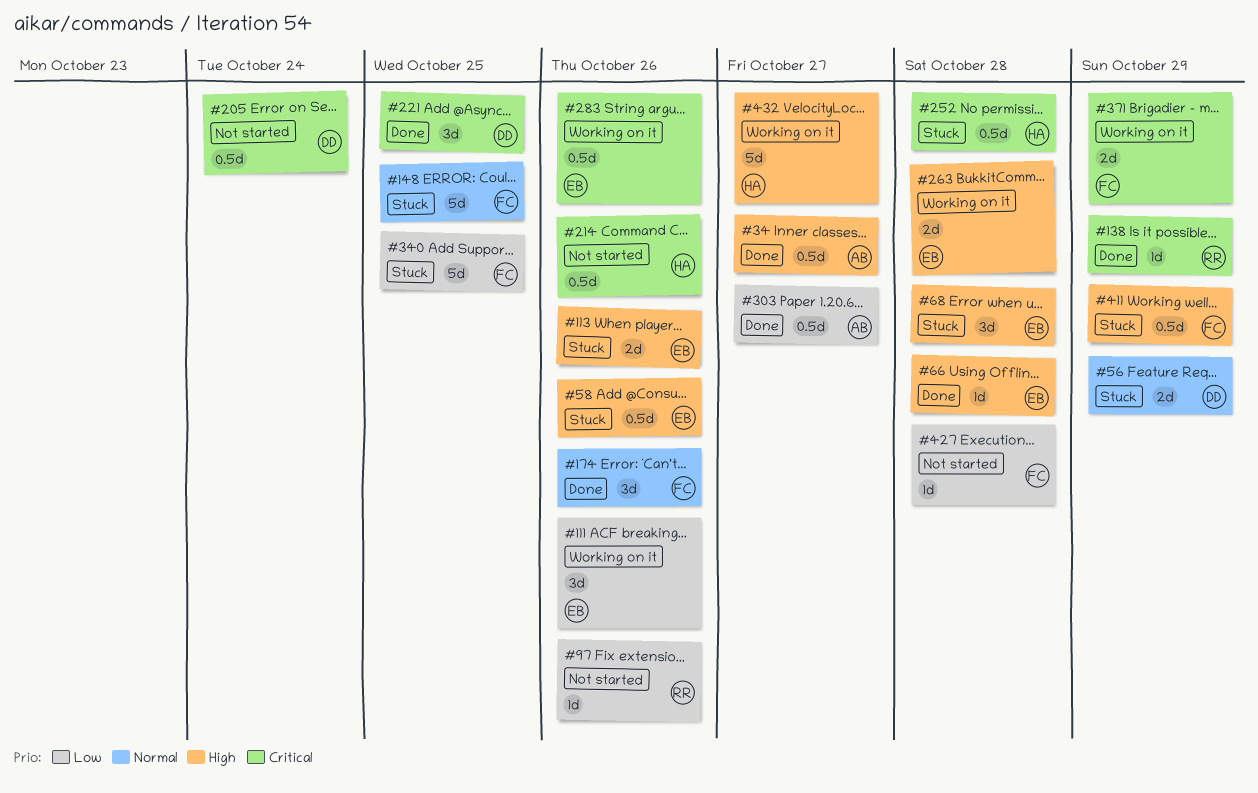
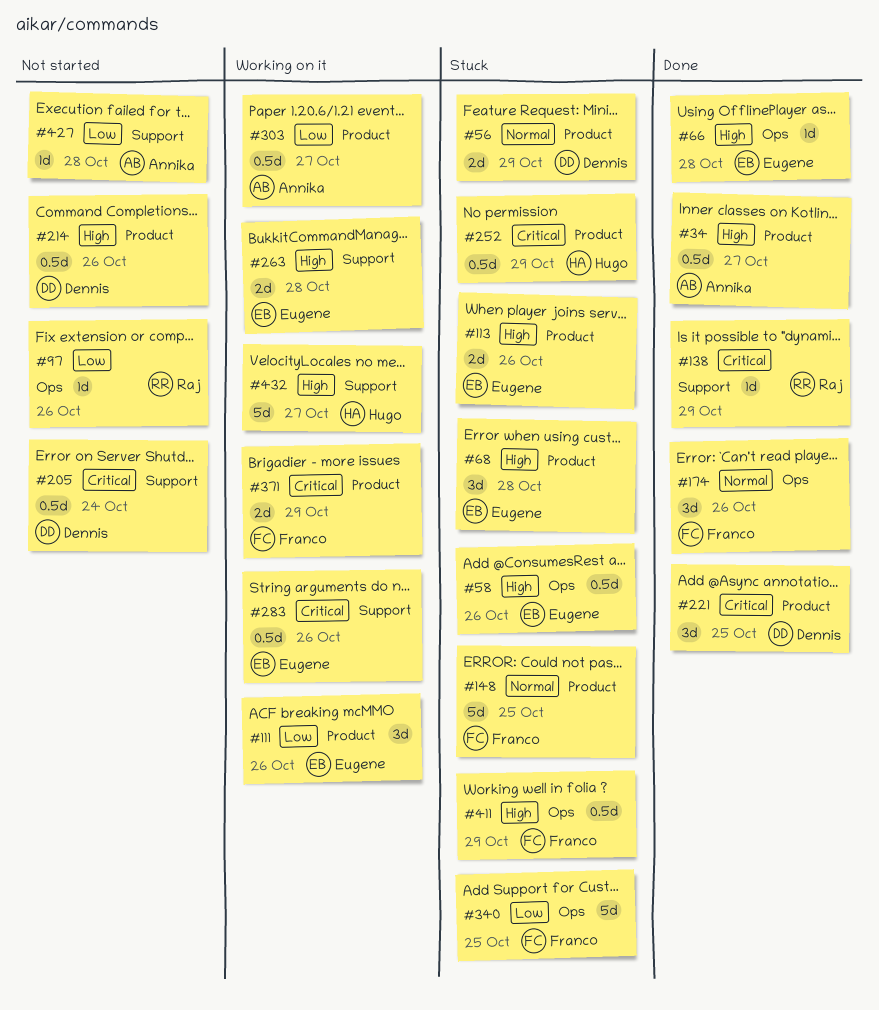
#214, owner: Hugo -> Dennis
#214, priority: Critical -> High
#252, due: Oct 28 -> Oct 29
#303, status: Done -> Working on it
#427, owner: Franco -> Annika

